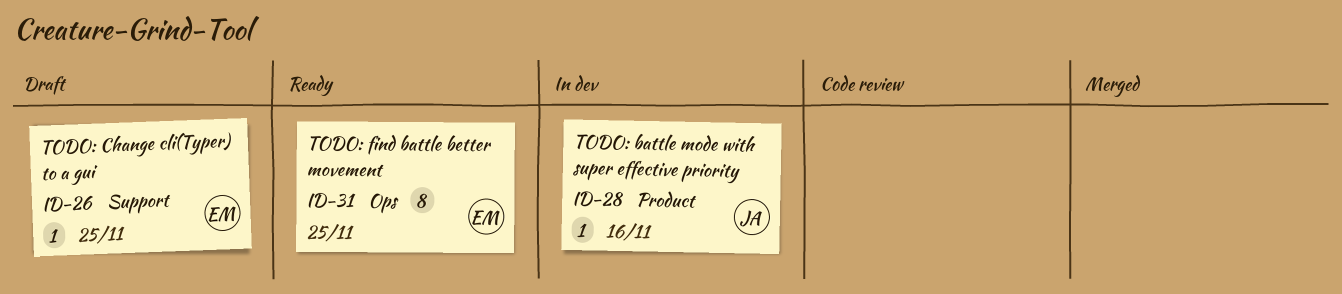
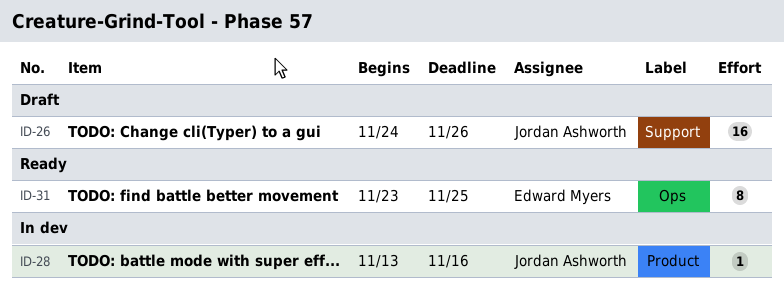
ID-26, owner: Edward Myers -> Jordan Ashworth
ID-26, estimate: 1 -> 16
ID-26, due: Nov 25 -> Nov 26

